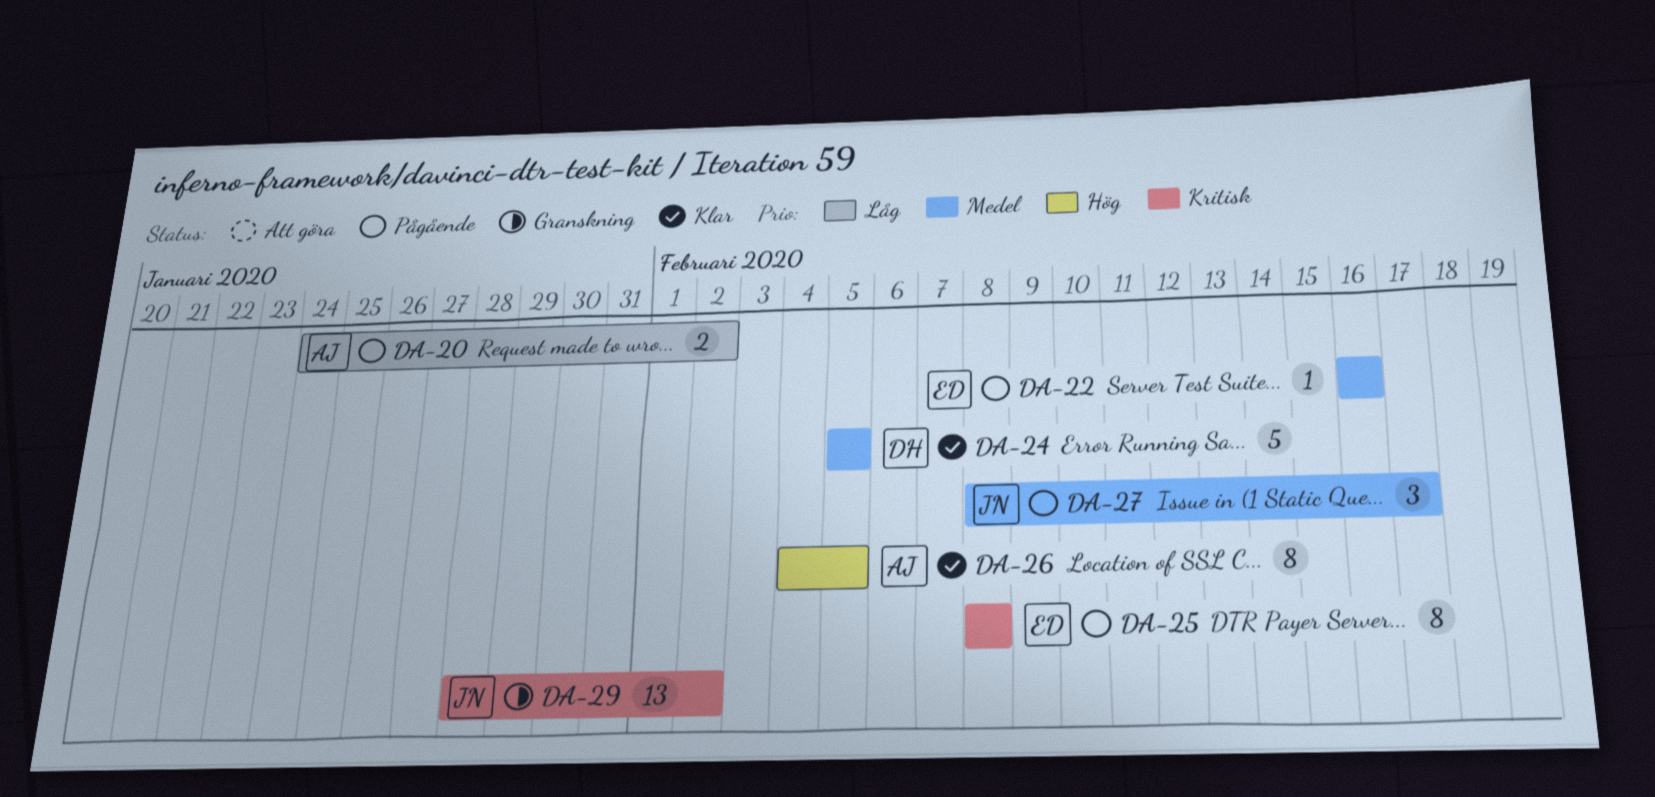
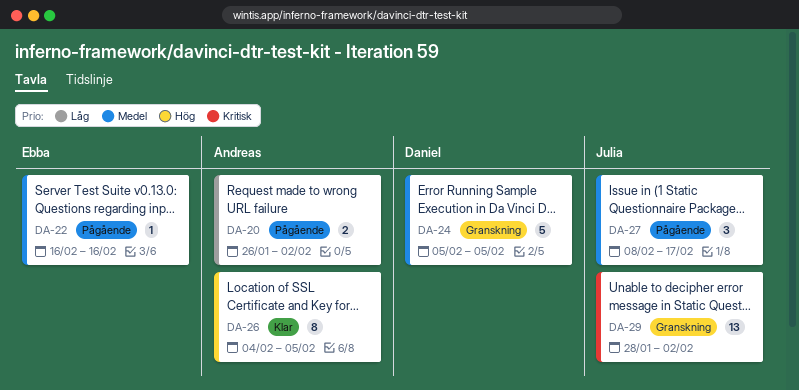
DA-20, start: Jan 24 -> Jan 26
DA-24, status: Klar -> Granskning
DA-25: present -> none

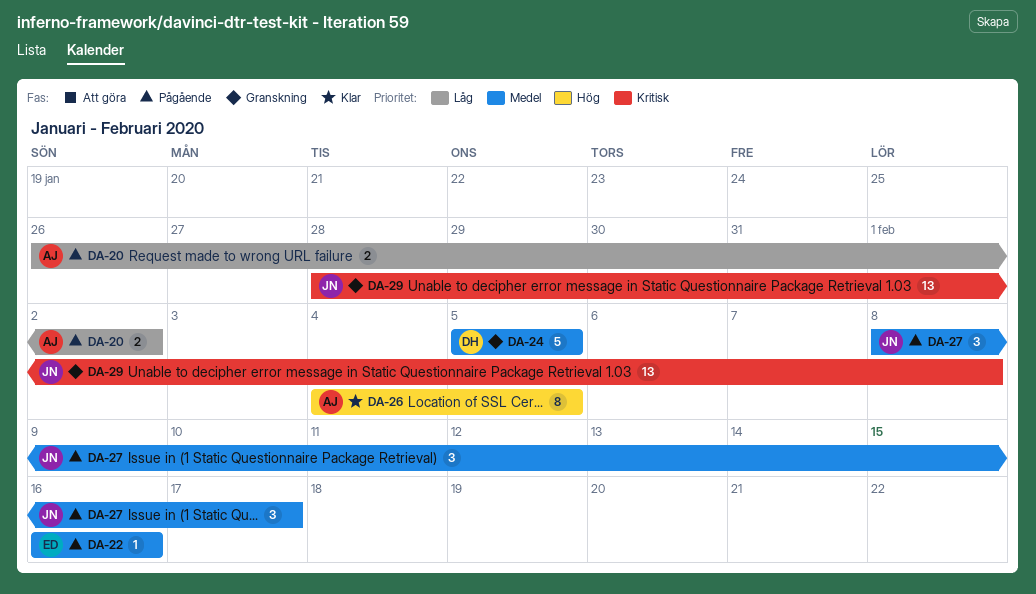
DA-29, due: Feb 2 -> Feb 8

